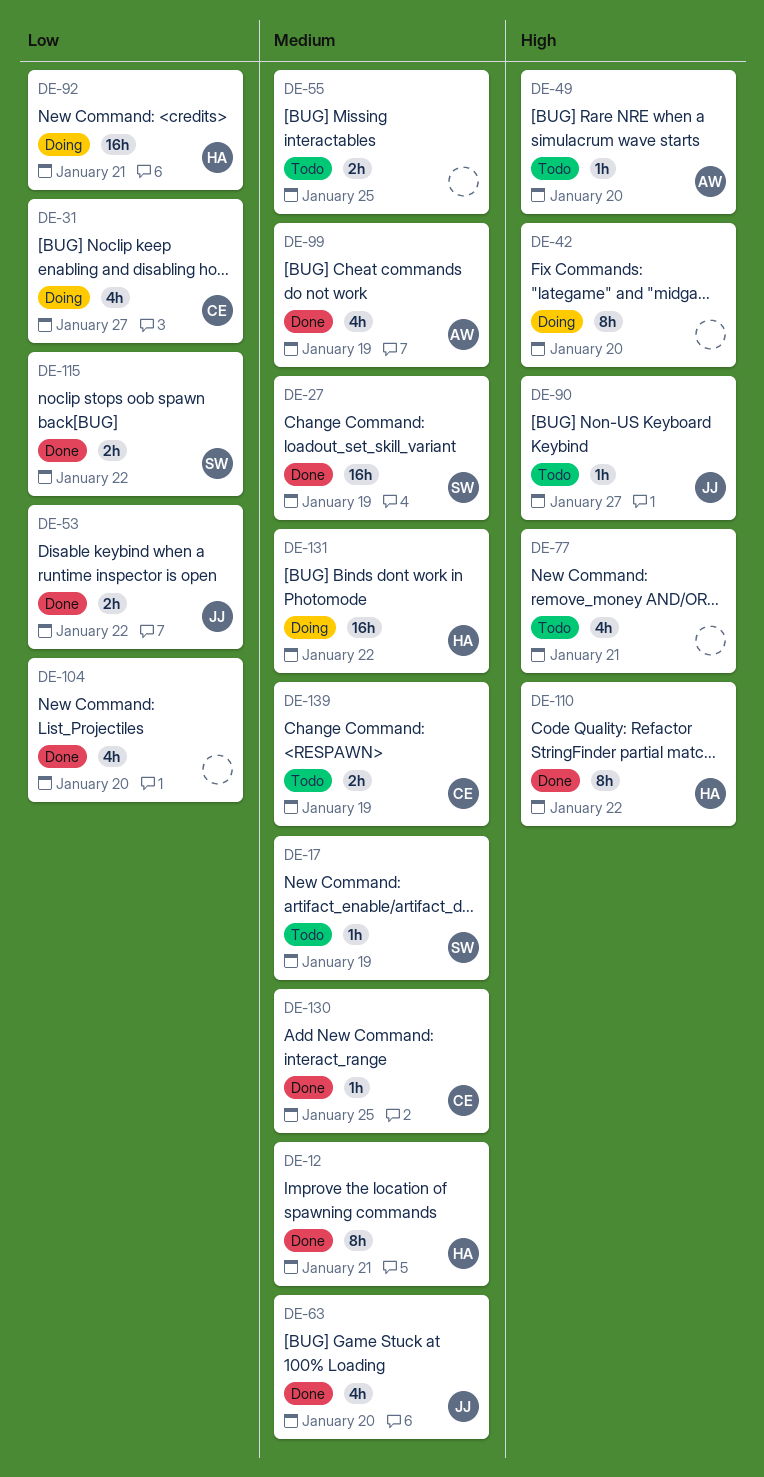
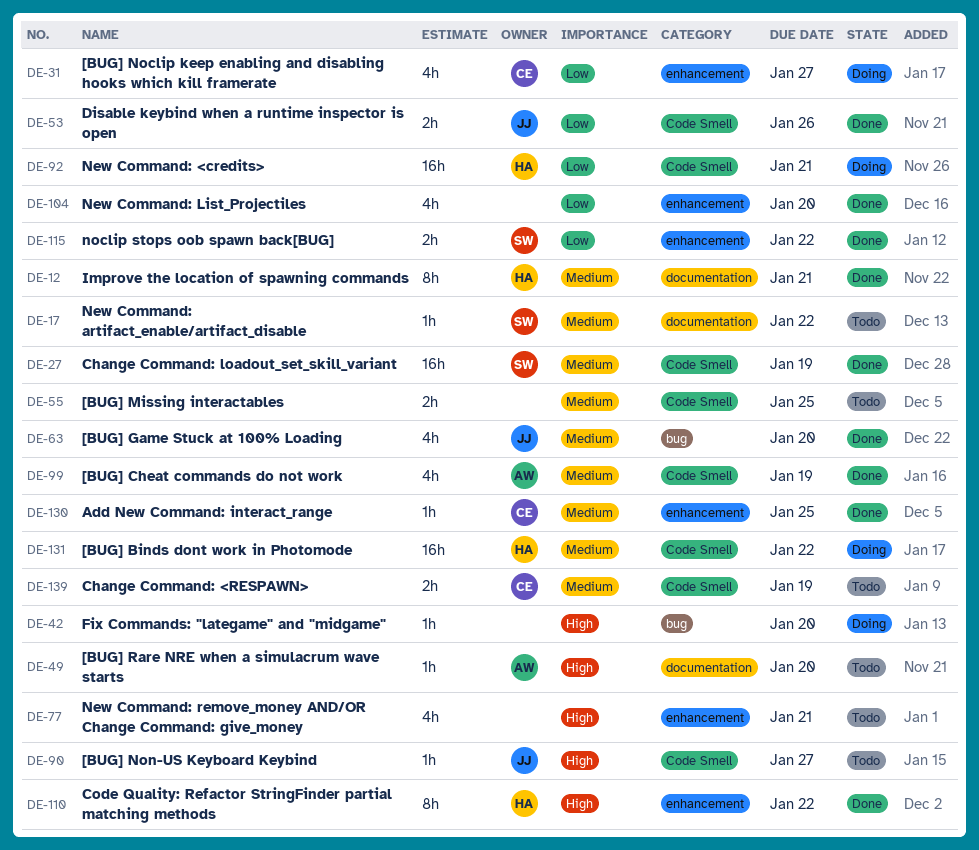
DE-17, due: Jan 19 -> Jan 22
DE-42, estimate: 8h -> 1h
DE-53, due: Jan 22 -> Jan 26

